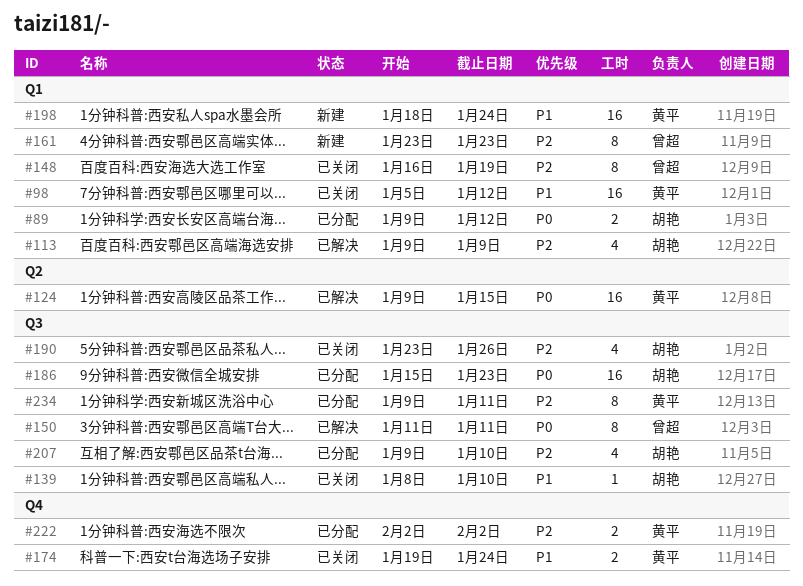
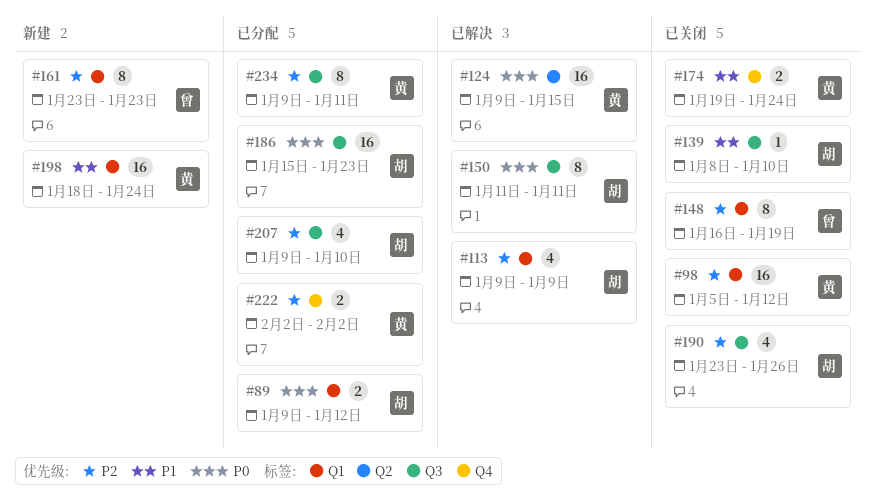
#98, priority: P1 -> P2
#150, owner: 曾超 -> 胡艳

